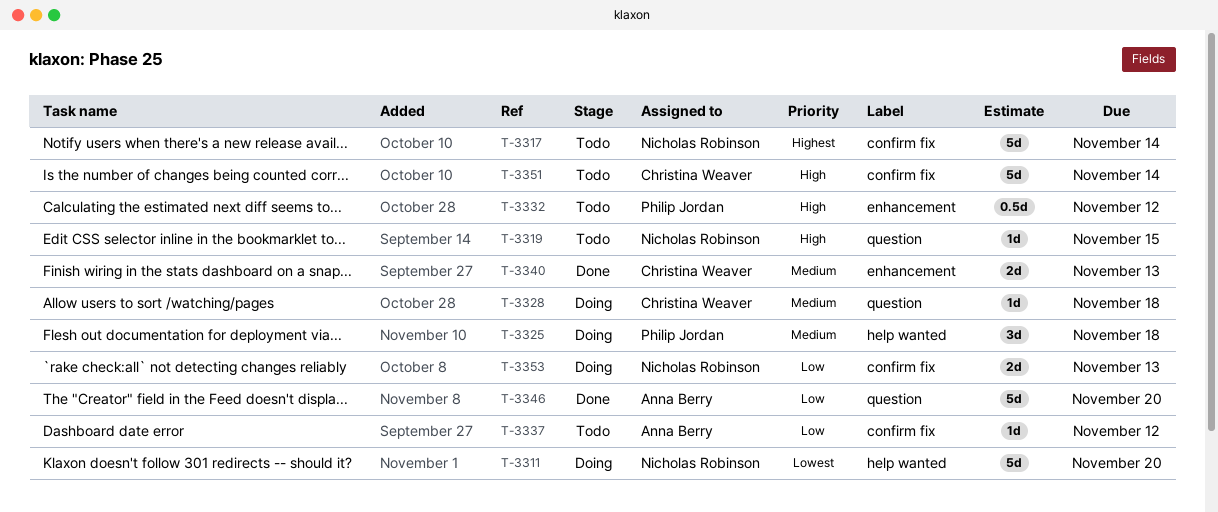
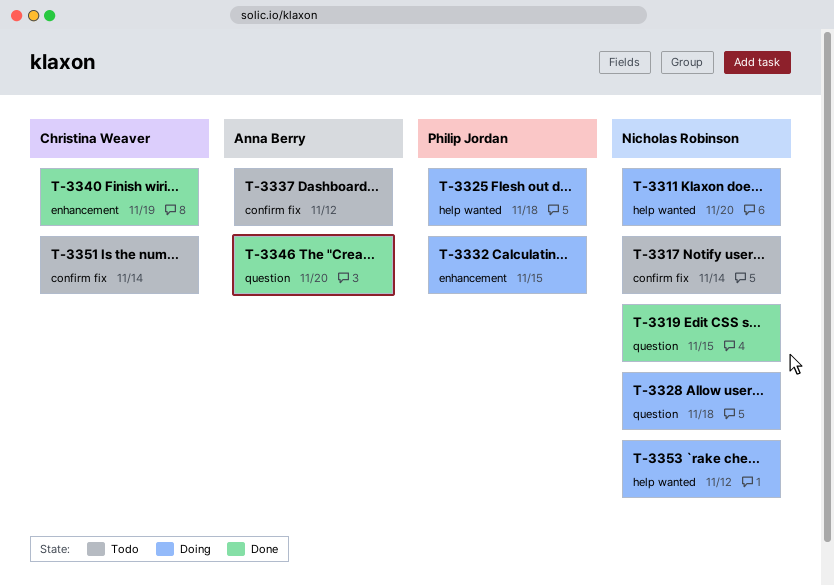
T-3319, status: Todo -> Done
T-3328, owner: Christina Weaver -> Nicholas Robinson
T-3332, status: Todo -> Doing
T-3332, due: Nov 12 -> Nov 15
T-3340, due: Nov 13 -> Nov 19
T-3353, label: confirm fix -> help wanted
T-3353, due: Nov 13 -> Nov 12

